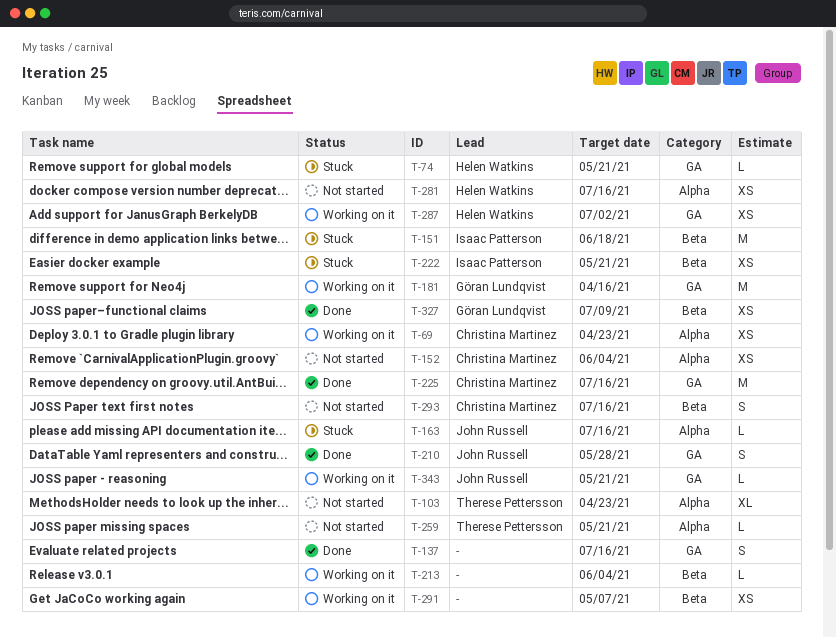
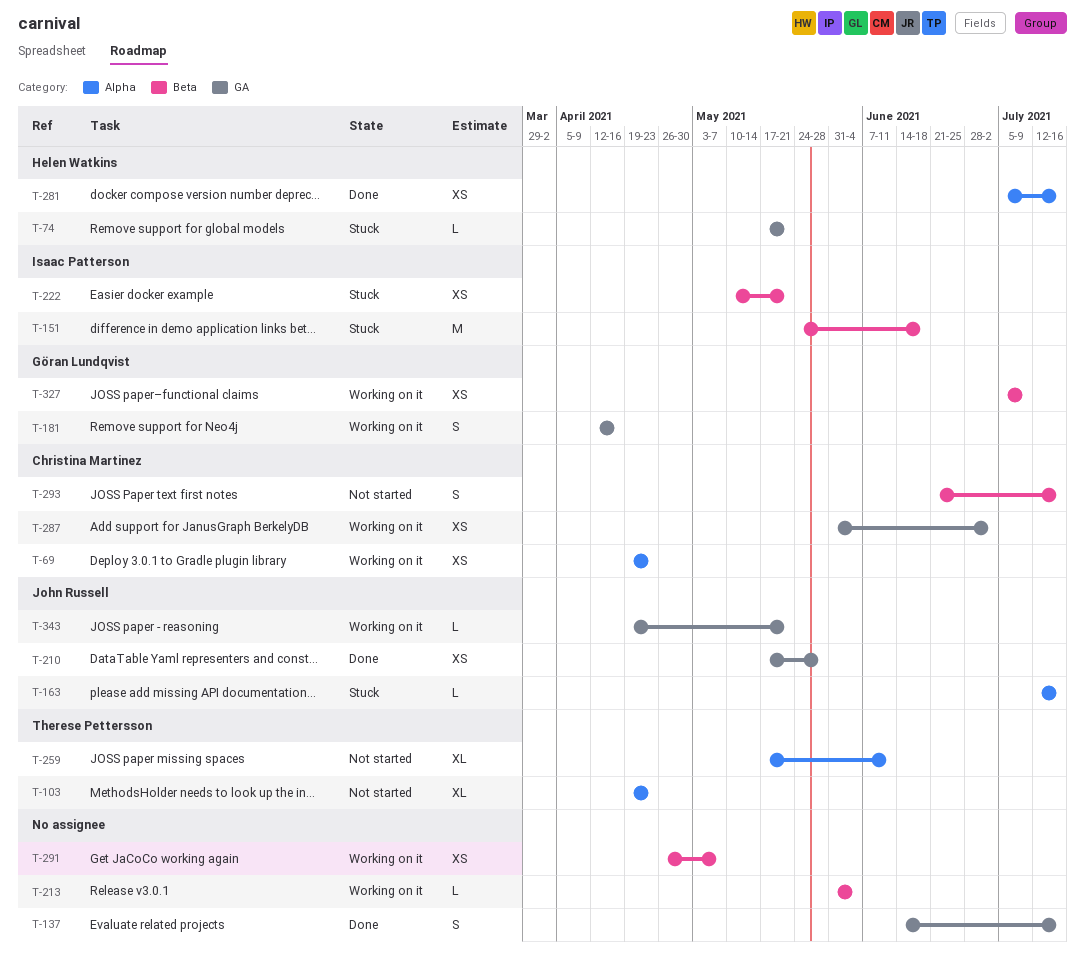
T-152: present -> none
T-181, estimate: M -> S
T-210, estimate: S -> XS
T-225: present -> none
T-259, estimate: L -> XL
T-259, due: May 21 -> Jun 11
T-281, status: Not started -> Done
T-287, owner: Helen Watkins -> Christina Martinez
T-327, status: Done -> Working on it

